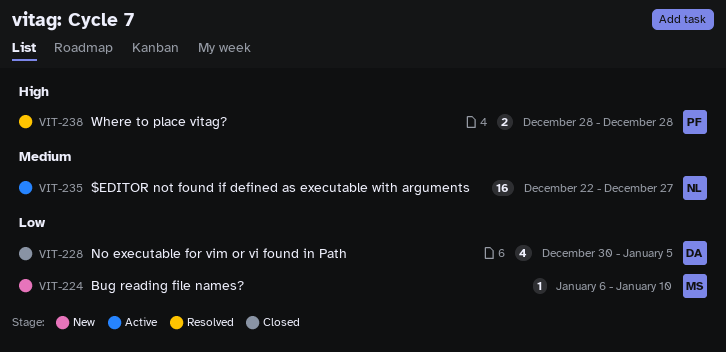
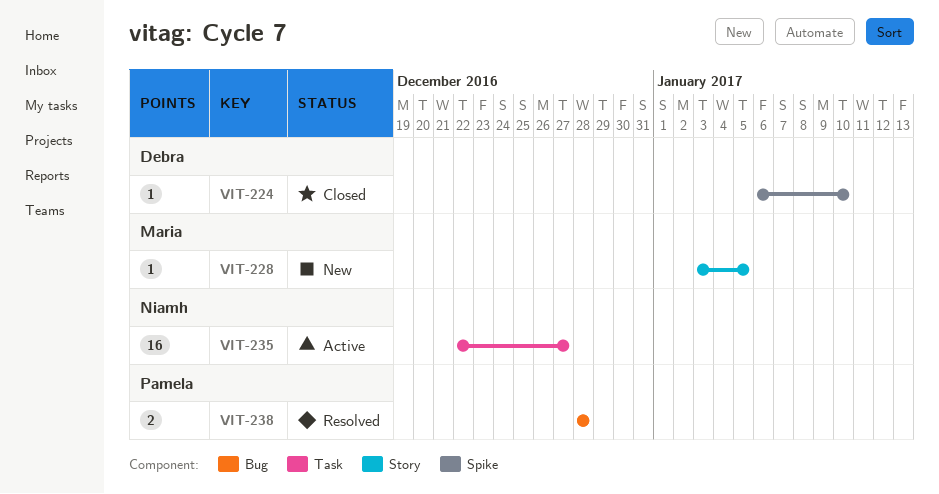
VIT-224, status: New -> Closed
VIT-224, owner: Maria -> Debra
VIT-228, status: Closed -> New
VIT-228, owner: Debra -> Maria
VIT-228, estimate: 4 -> 1
VIT-228, start: Dec 30 -> Jan 3

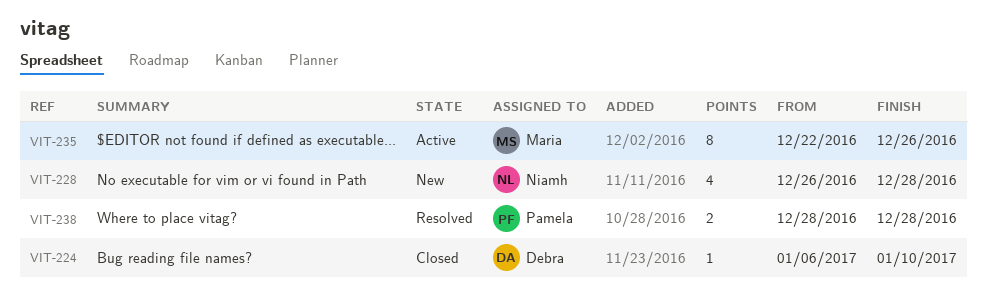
VIT-228, owner: Maria -> Niamh
VIT-228, estimate: 1 -> 4
VIT-228, start: Jan 3 -> Dec 26
VIT-228, due: Jan 5 -> Dec 28
VIT-235, owner: Niamh -> Maria
VIT-235, estimate: 16 -> 8
VIT-235, due: Dec 27 -> Dec 26

